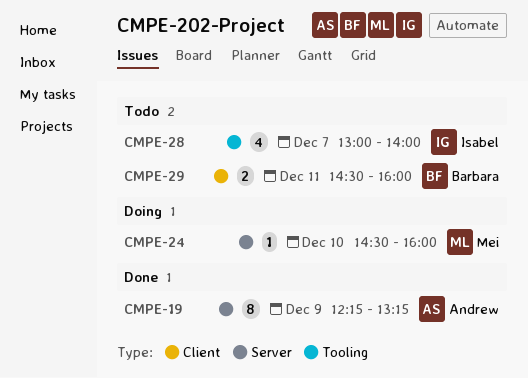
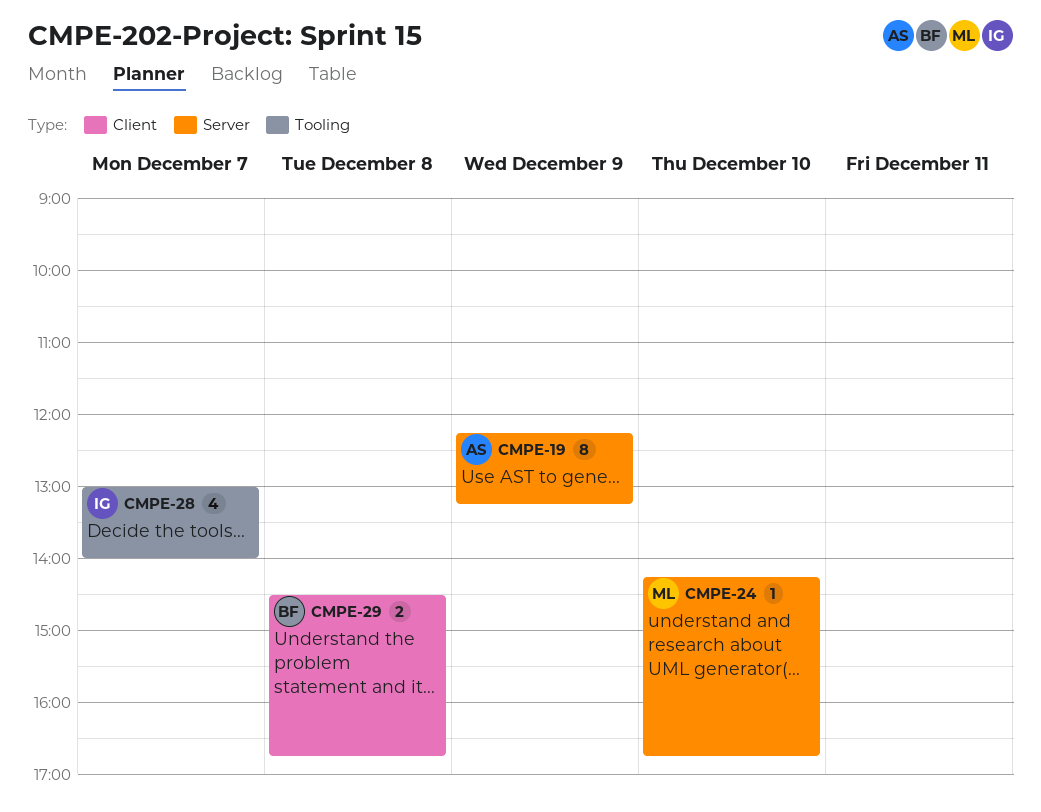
CMPE-24, begins: 14:30 -> 14:15
CMPE-24, ends: 16:00 -> 16:45
CMPE-29, day: Dec 11 -> Dec 8
CMPE-29, ends: 16:00 -> 16:45

